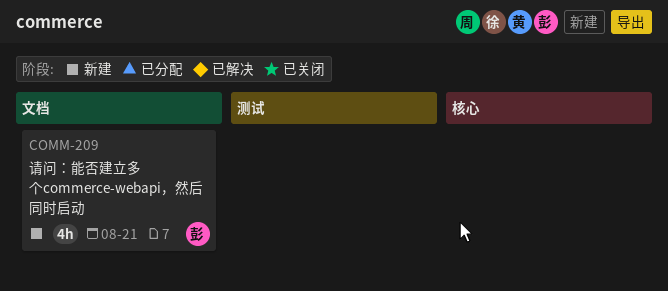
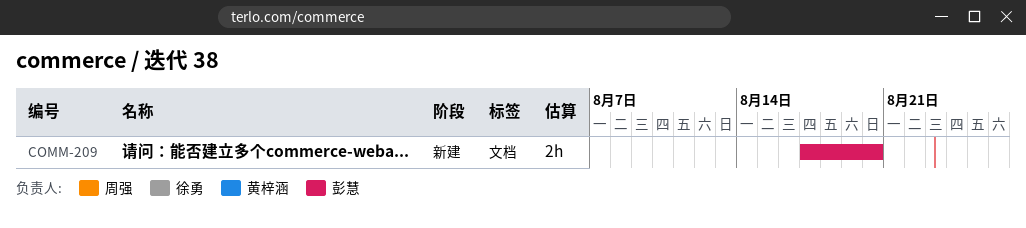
COMM-209, estimate: 4h -> 2h
COMM-209, due: Aug 21 -> Aug 20

